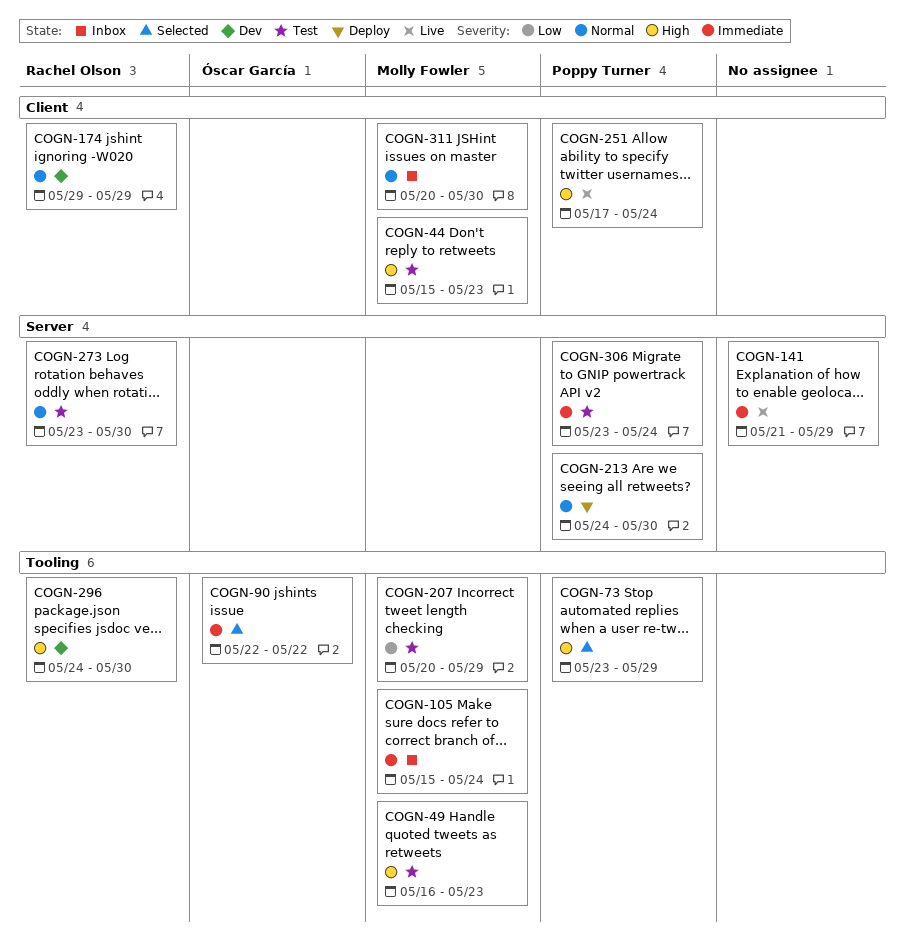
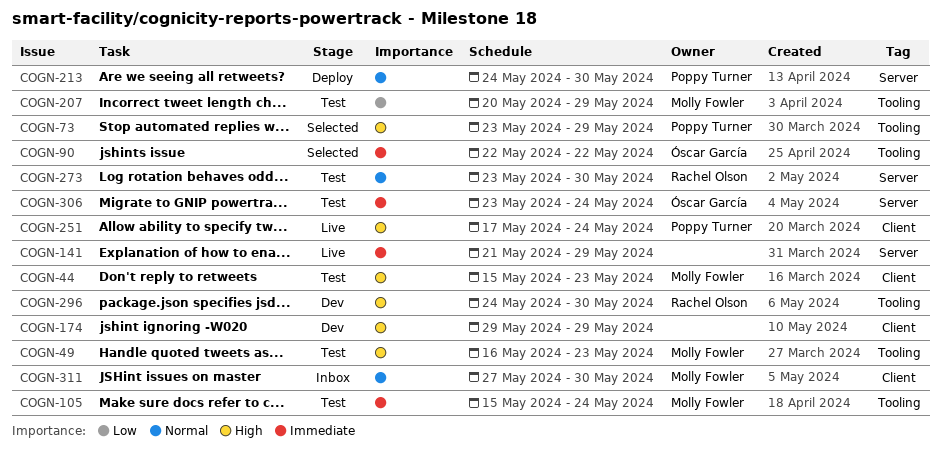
COGN-105, status: Inbox -> Test
COGN-174, owner: Rachel Olson -> none
COGN-174, priority: Normal -> High
COGN-306, owner: Poppy Turner -> Óscar García
COGN-311, start: May 20 -> May 27

